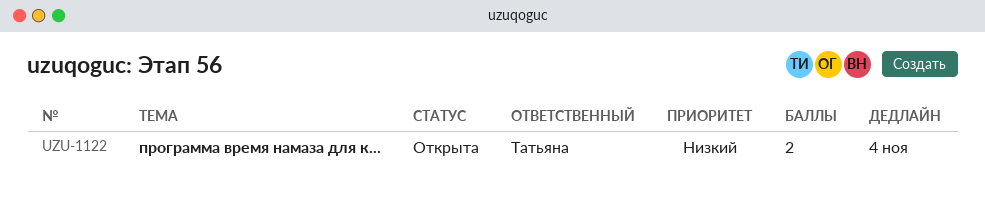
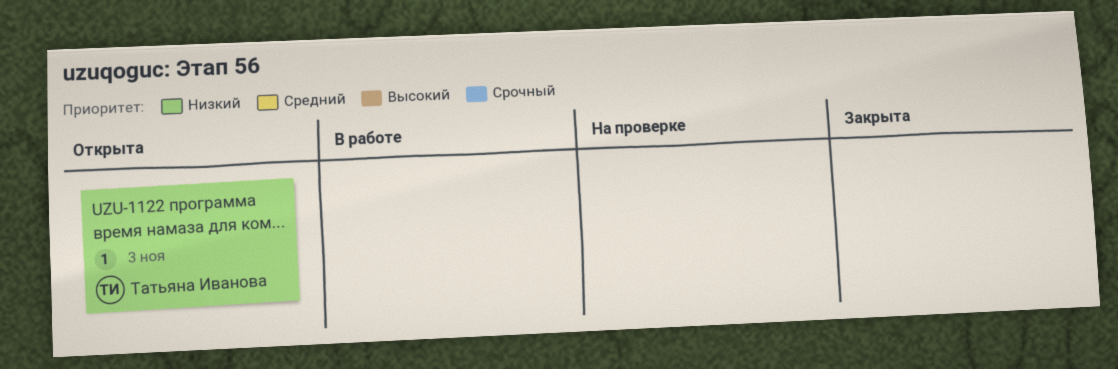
UZU-1122, estimate: 2 -> 1
UZU-1122, due: Nov 4 -> Nov 3

